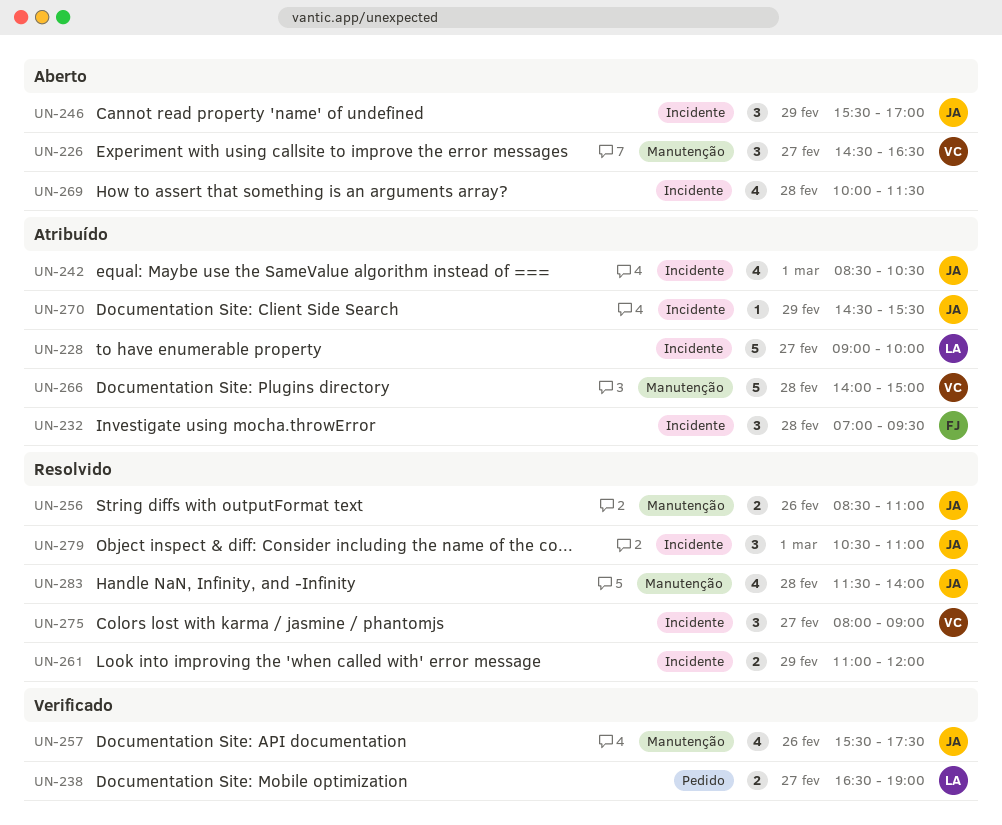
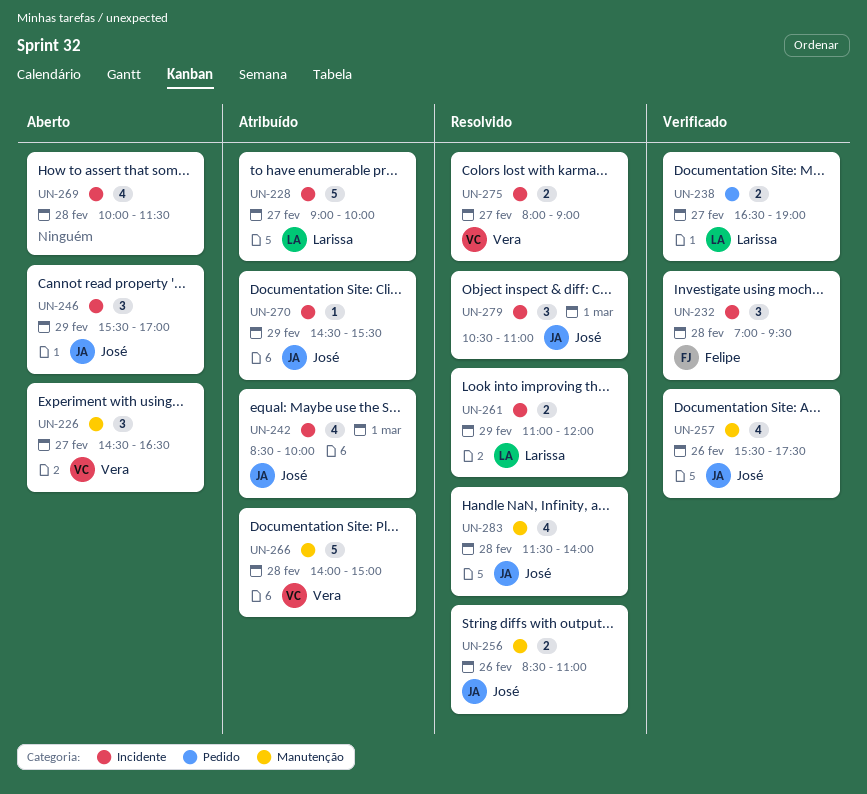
UN-232, status: Atribuído -> Verificado
UN-242, ends: 10:30 -> 10:00
UN-261, owner: none -> Larissa
UN-275, estimate: 3 -> 2

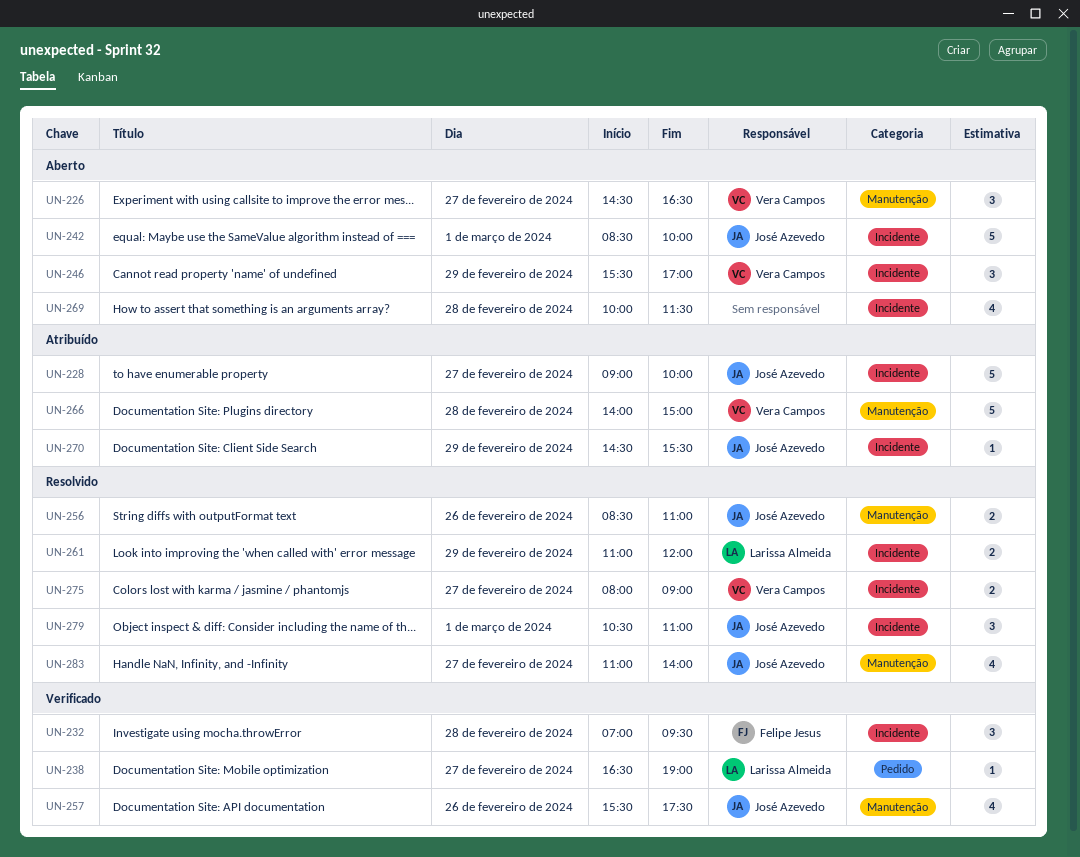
UN-228, owner: Larissa Almeida -> José Azevedo
UN-238, estimate: 2 -> 1
UN-242, status: Atribuído -> Aberto
UN-242, estimate: 4 -> 5
UN-246, owner: José Azevedo -> Vera Campos
UN-283, day: Feb 28 -> Feb 27
UN-283, begins: 11:30 -> 11:00

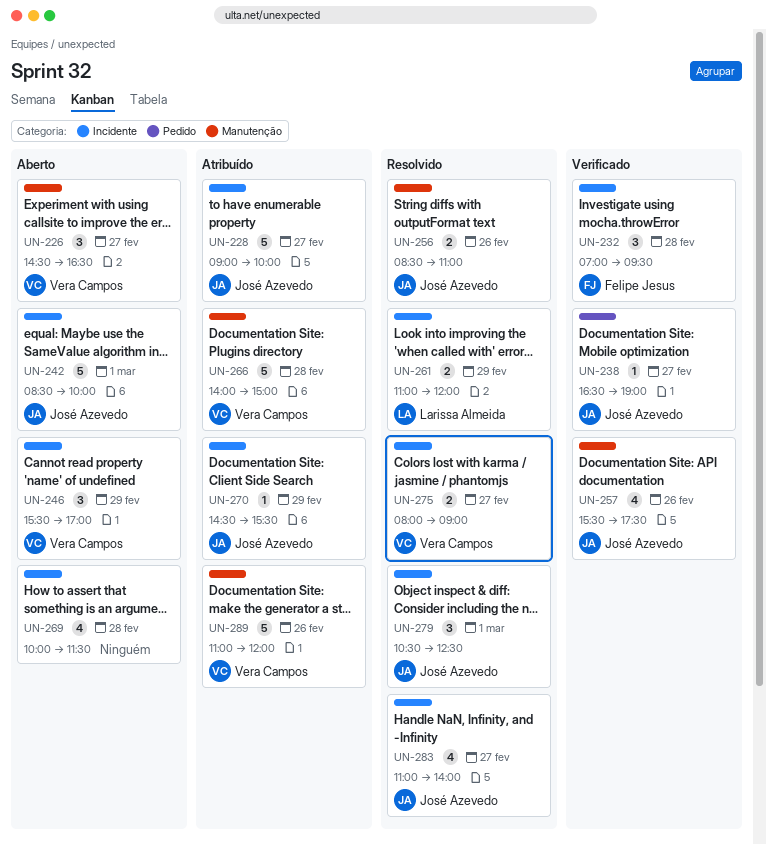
UN-238, owner: Larissa Almeida -> José Azevedo
UN-279, ends: 11:00 -> 12:30
UN-283, label: Manutenção -> Incidente
UN-289: none -> present

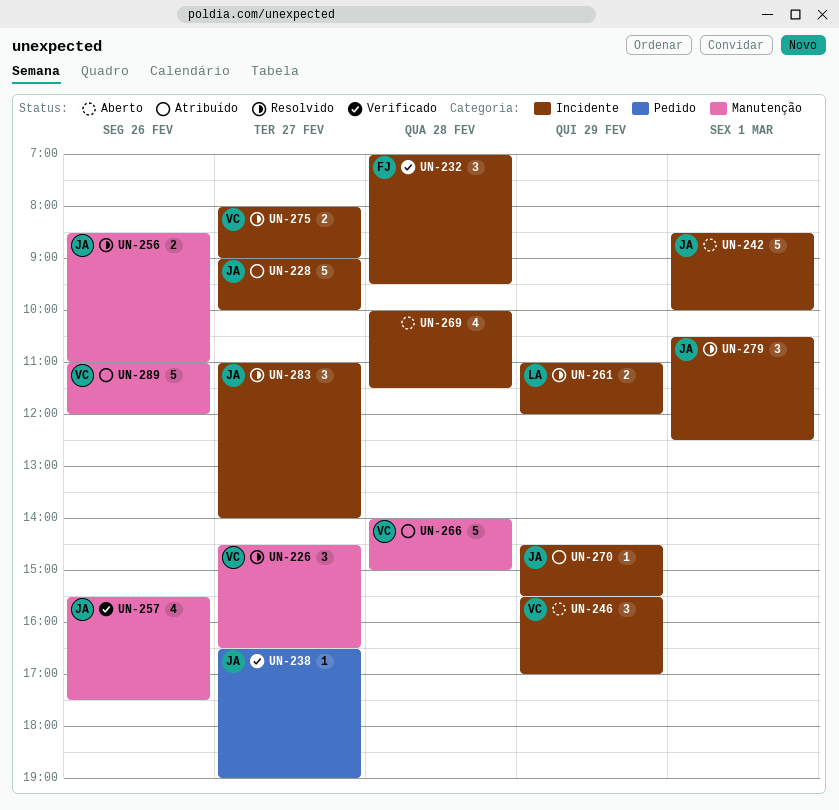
UN-226, status: Aberto -> Resolvido
UN-283, estimate: 4 -> 3

